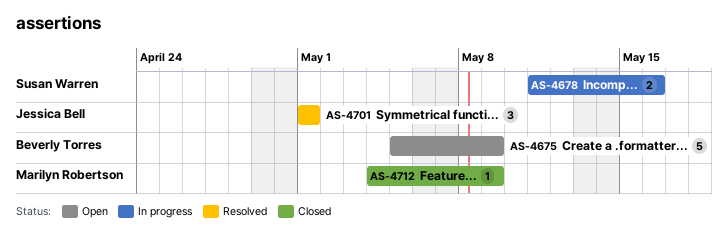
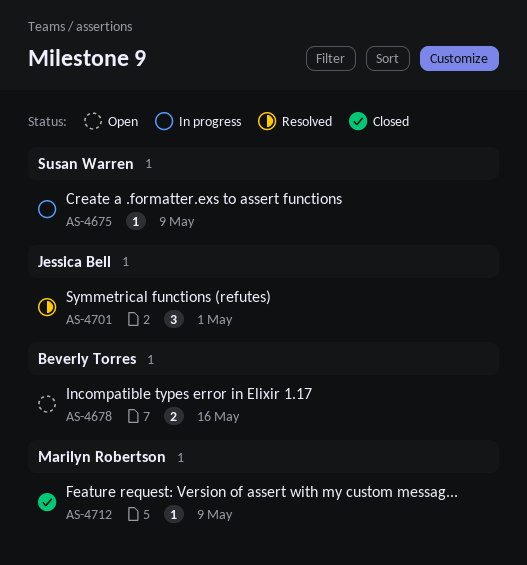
AS-4675, status: Open -> In progress
AS-4675, owner: Beverly Torres -> Susan Warren
AS-4675, estimate: 5 -> 1
AS-4678, status: In progress -> Open
AS-4678, owner: Susan Warren -> Beverly Torres

